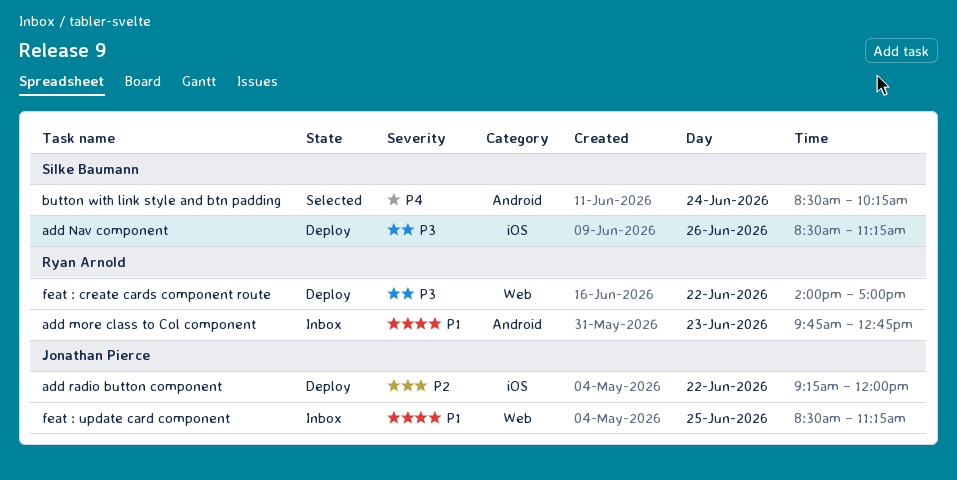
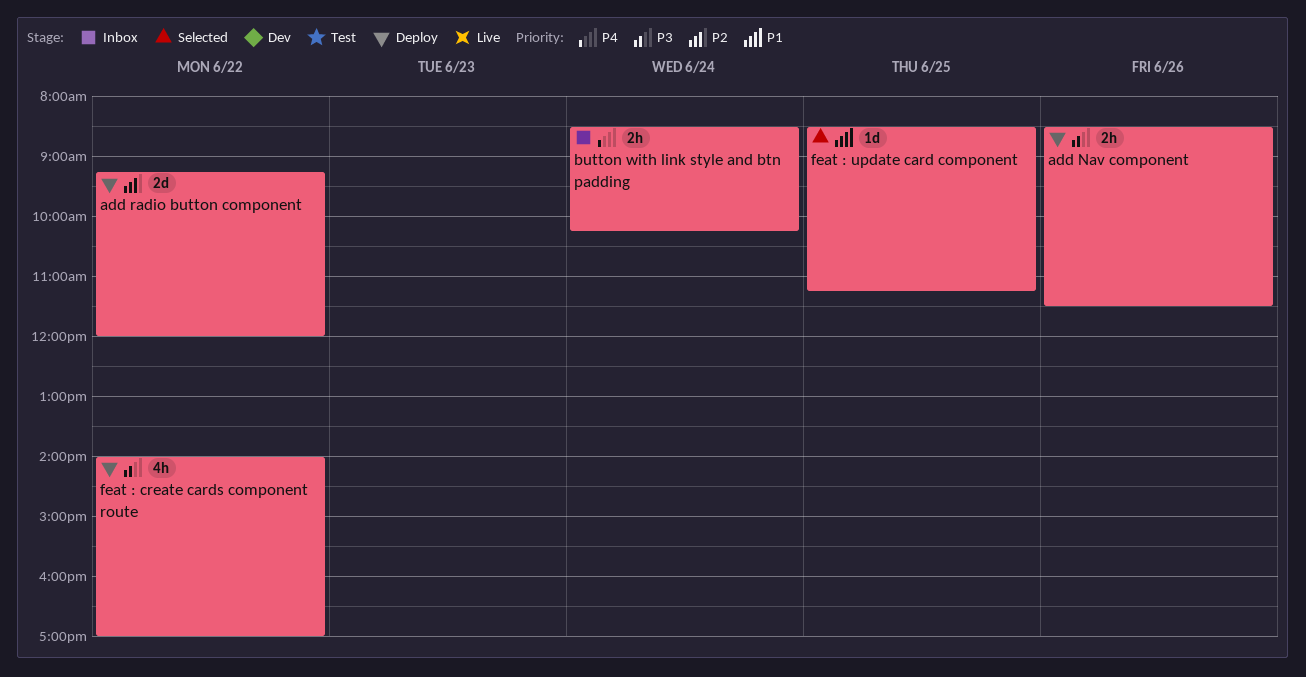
add more class to Col component: present -> none
add Nav component, ends: 11:15 -> 11:30
button with link style and btn padding, status: Selected -> Inbox
feat : update card component, status: Inbox -> Selected

